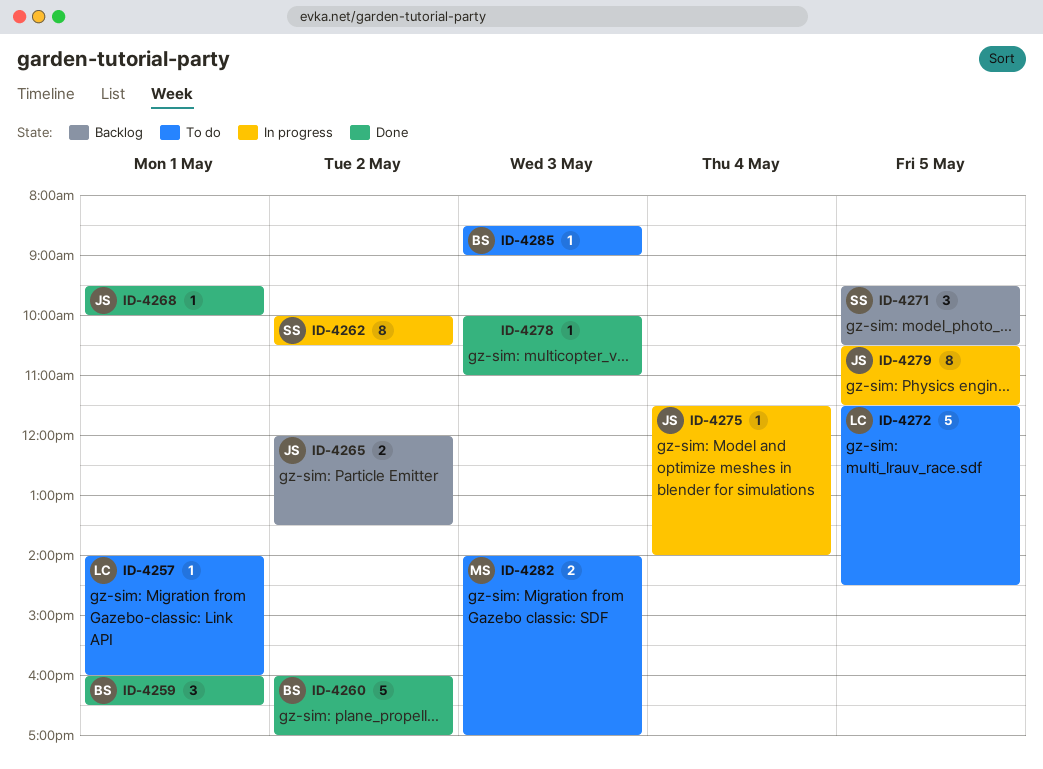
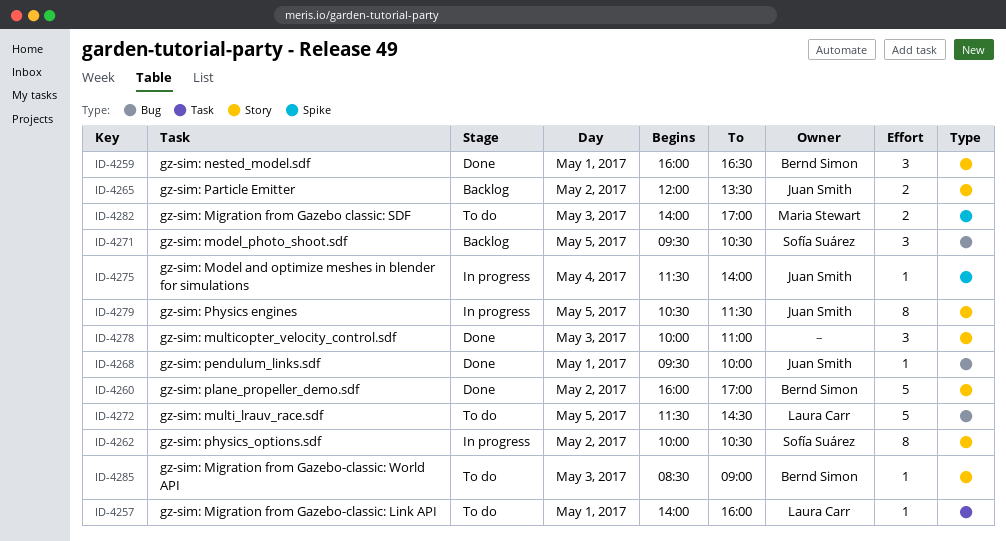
ID-4278, estimate: 1 -> 3

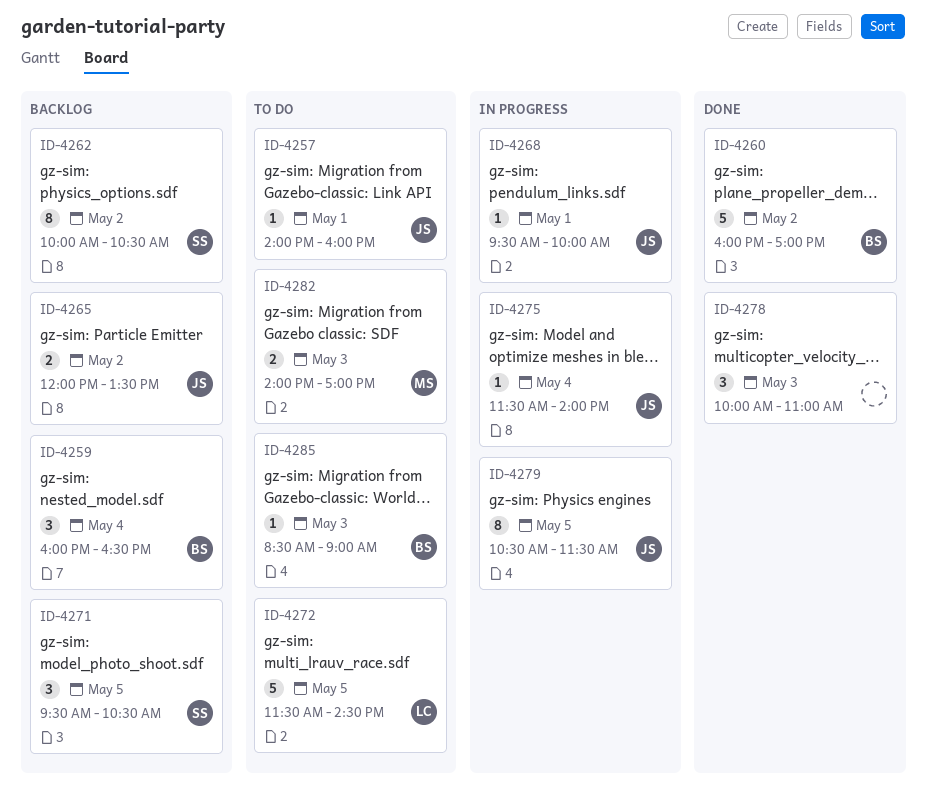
ID-4257, owner: Laura Carr -> Juan Smith
ID-4259, status: Done -> Backlog
ID-4259, day: May 1 -> May 4
ID-4262, status: In progress -> Backlog
ID-4268, status: Done -> In progress

